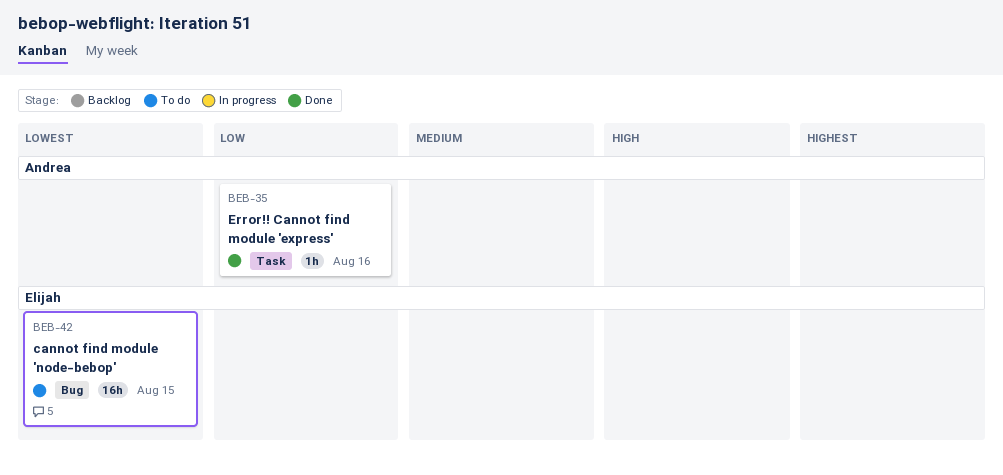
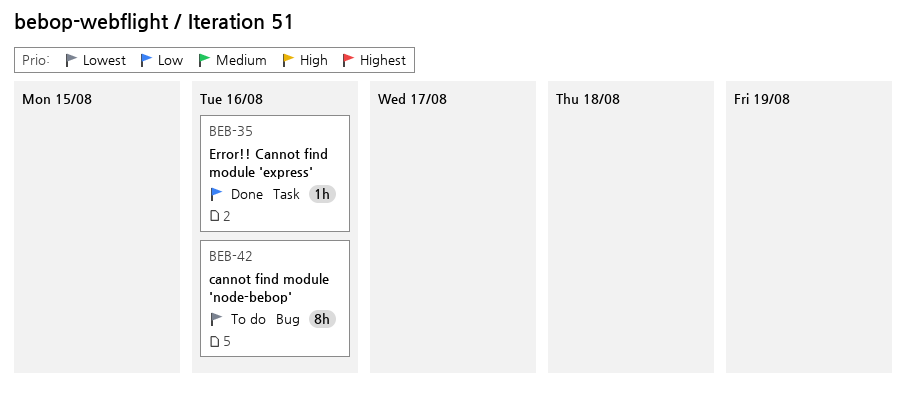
BEB-42, estimate: 16h -> 8h
BEB-42, due: Aug 15 -> Aug 16

